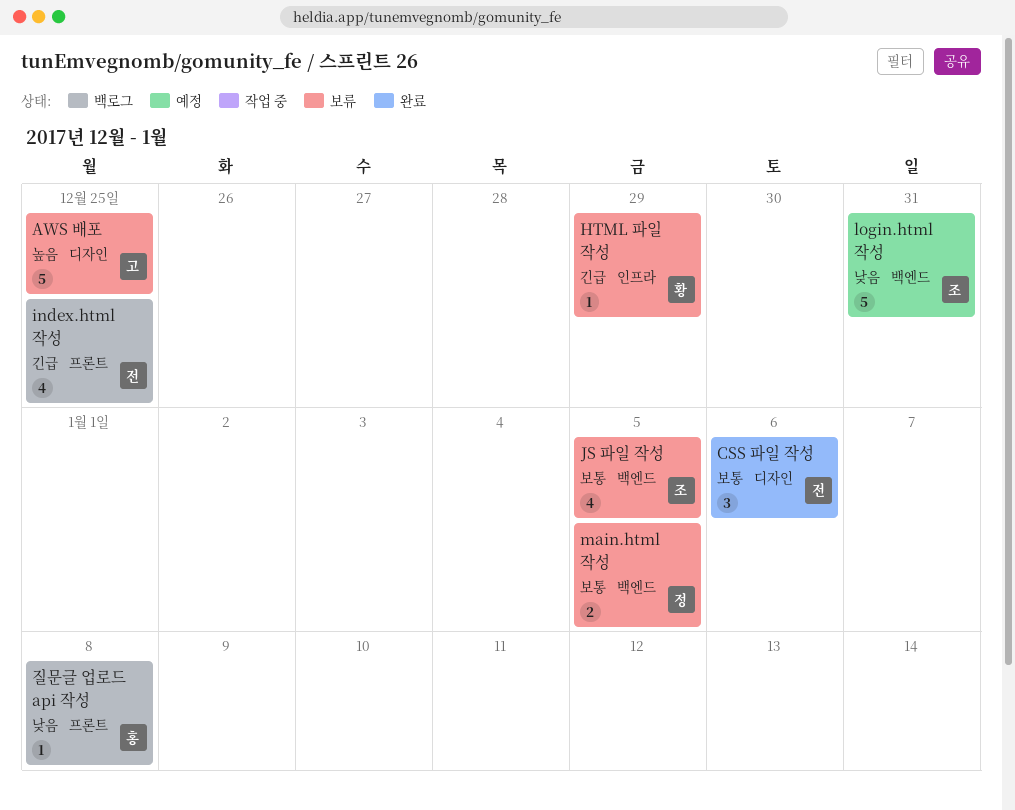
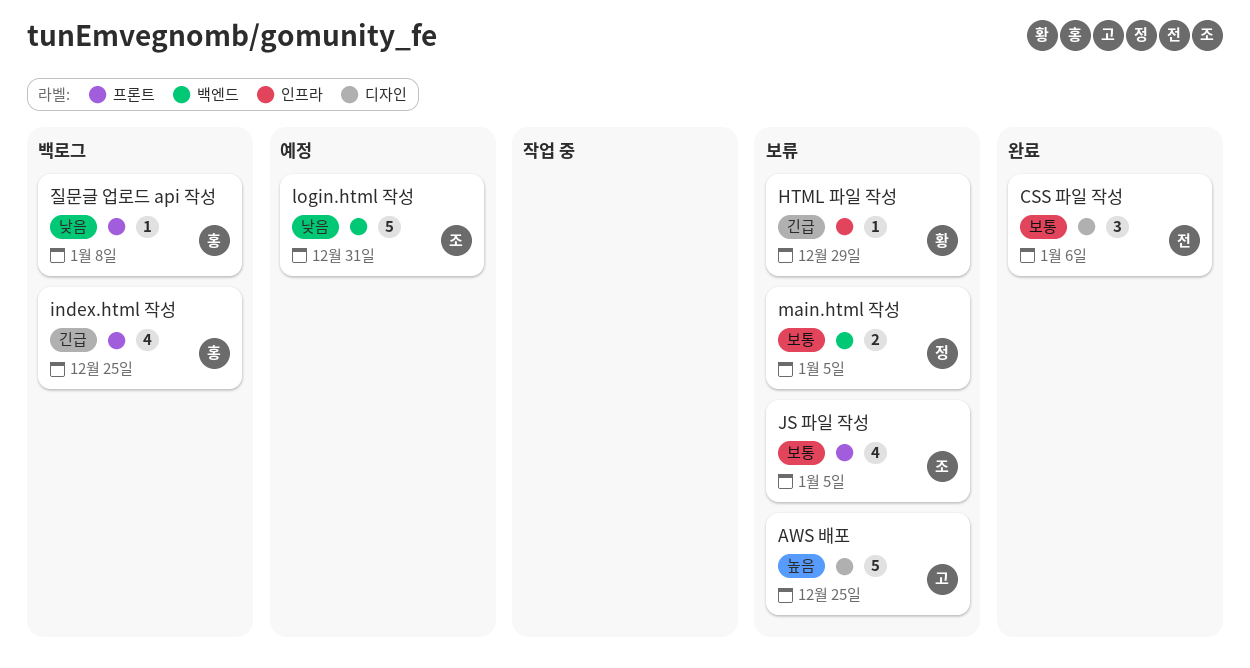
index.html 작성, owner: 전 -> 홍
JS 파일 작성, label: 백엔드 -> 프론트

